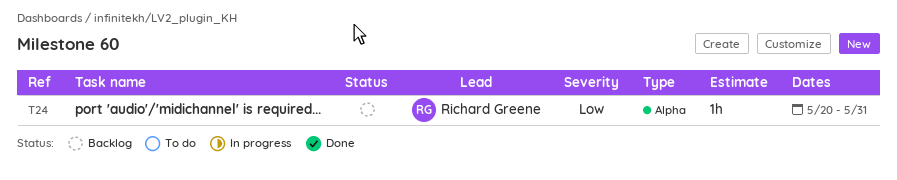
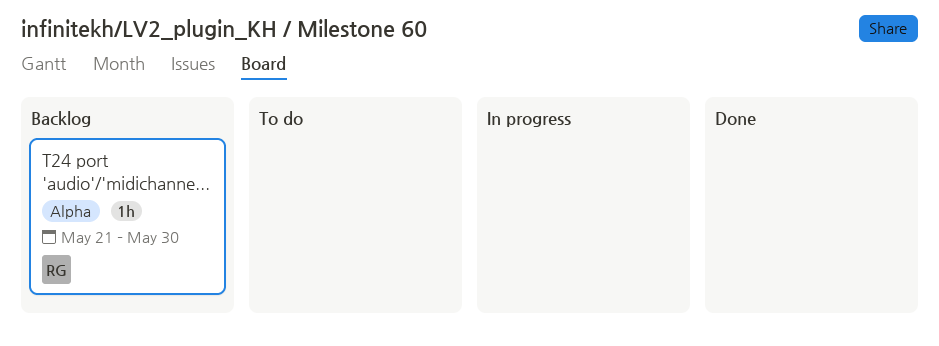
T24, start: May 20 -> May 21
T24, due: May 31 -> May 30

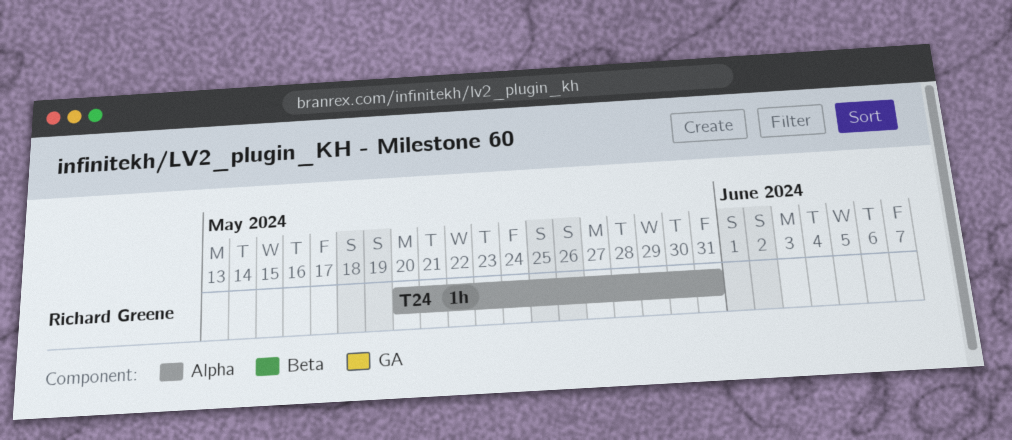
T24, start: May 21 -> May 20
T24, due: May 30 -> May 31

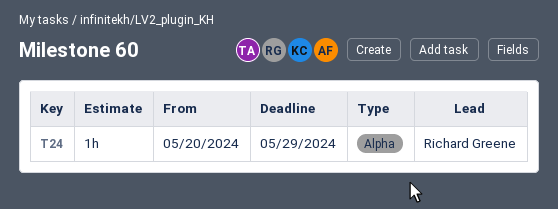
T24, due: May 31 -> May 29

